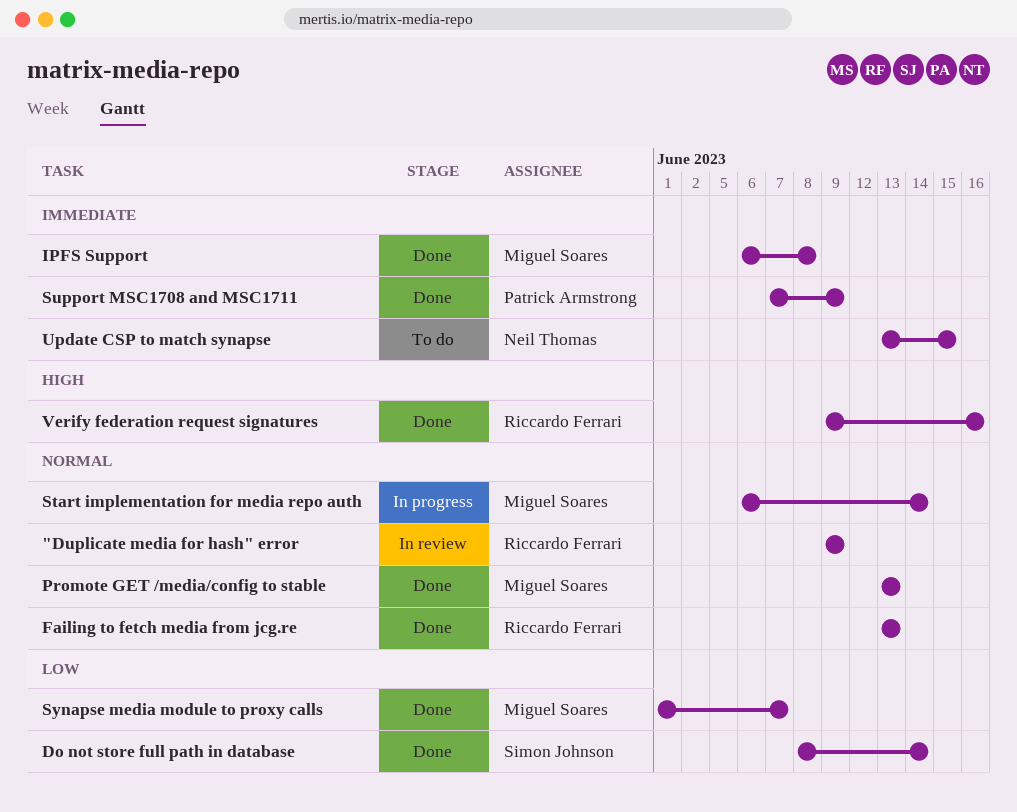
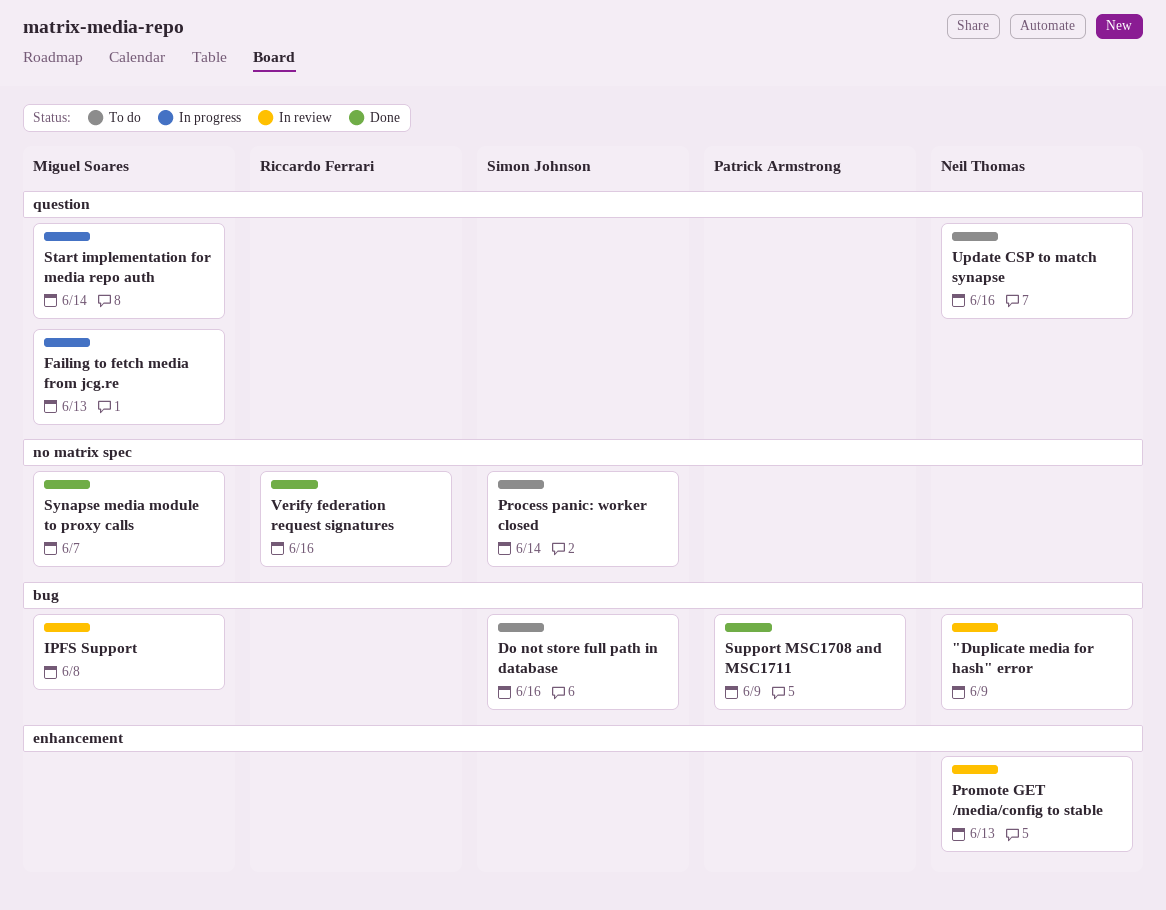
"Duplicate media for hash" error, owner: Riccardo Ferrari -> Neil Thomas
Do not store full path in database, status: Done -> To do
Do not store full path in database, due: Jun 14 -> Jun 16
Failing to fetch media from jcg.re, status: Done -> In progress
Failing to fetch media from jcg.re, owner: Riccardo Ferrari -> Miguel Soares
IPFS Support, status: Done -> In review
Process panic: worker closed: none -> present
Promote GET /media/config to stable, status: Done -> In review
Promote GET /media/config to stable, owner: Miguel Soares -> Neil Thomas
Update CSP to match synapse, due: Jun 15 -> Jun 16

